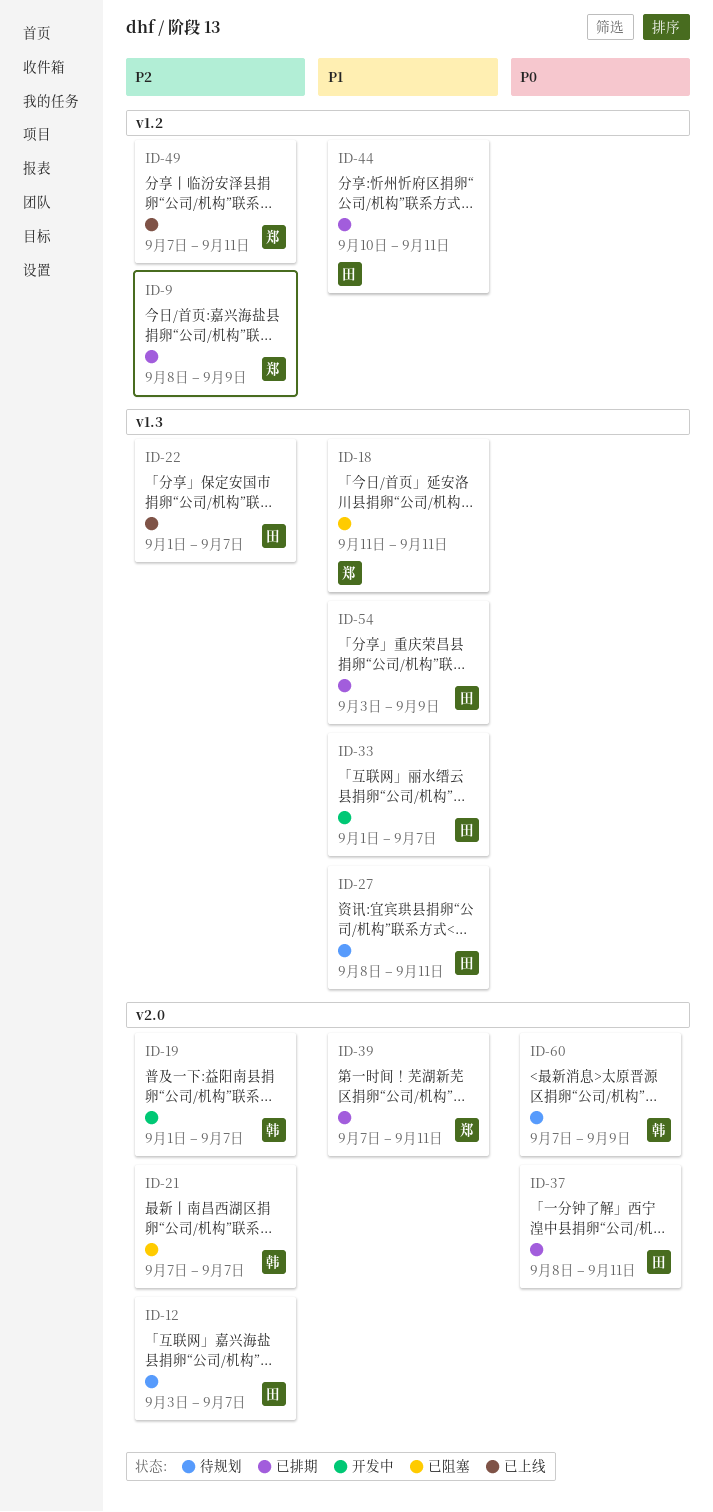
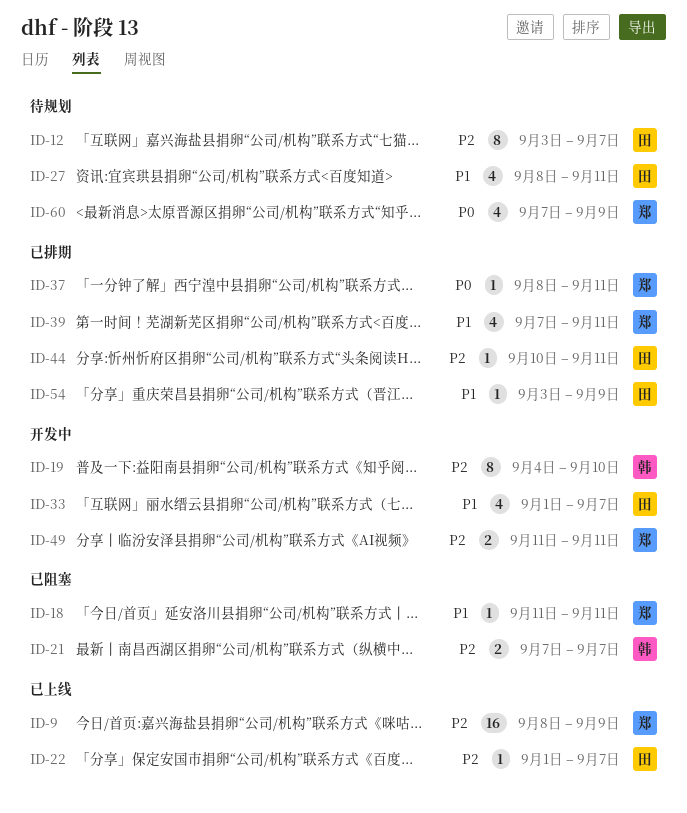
ID-9, status: 已排期 -> 已上线
ID-19, start: Sep 1 -> Sep 4
ID-19, due: Sep 7 -> Sep 10
ID-37, owner: 田 -> 郑
ID-44, priority: P1 -> P2
ID-49, status: 已上线 -> 开发中
ID-49, start: Sep 7 -> Sep 11
ID-60, owner: 韩 -> 郑

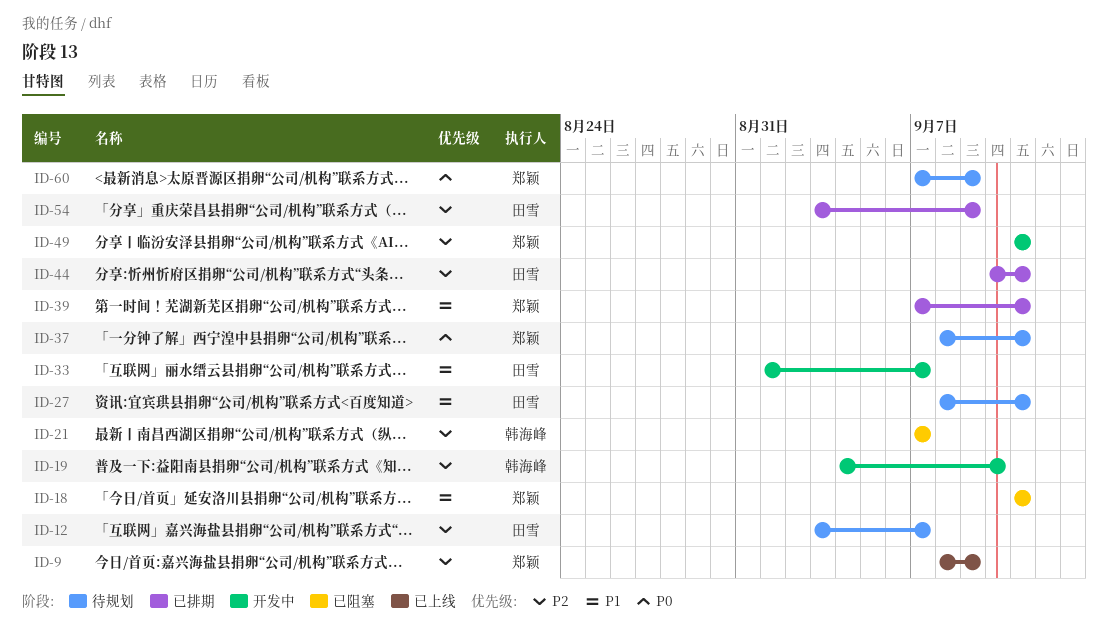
ID-22: present -> none
ID-37, status: 已排期 -> 待规划
ID-54, priority: P1 -> P2

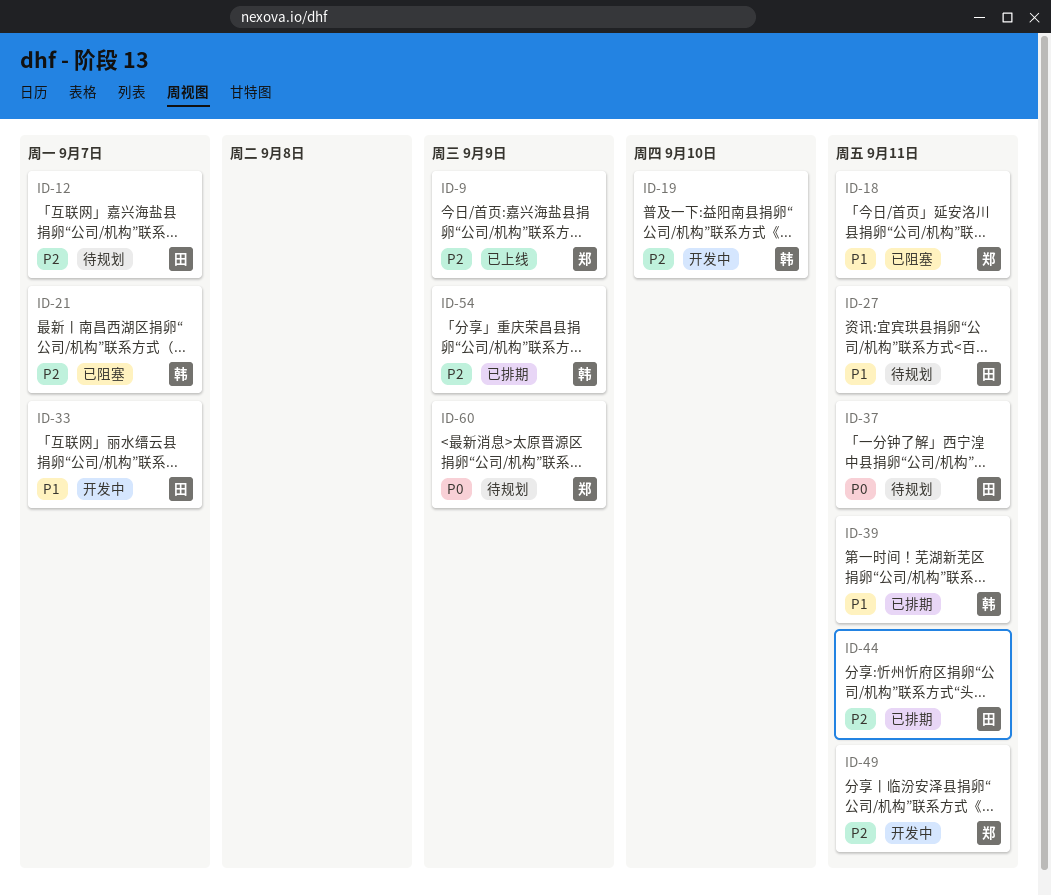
ID-37, owner: 郑颖 -> 田雪
ID-39, owner: 郑颖 -> 韩海峰
ID-54, owner: 田雪 -> 韩海峰

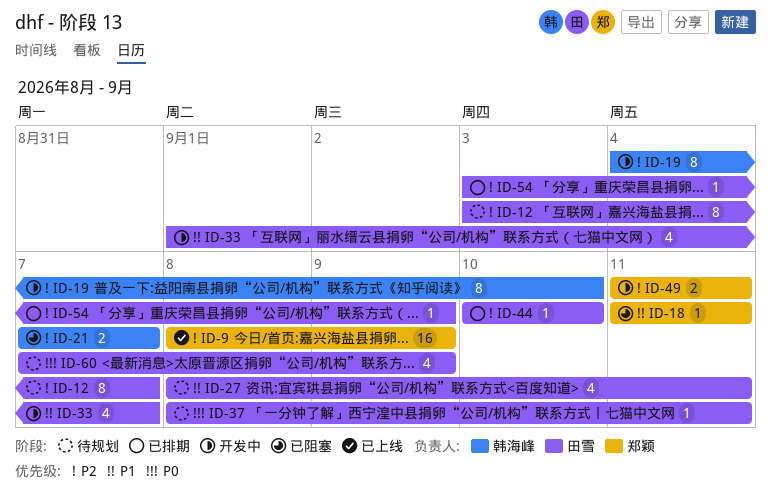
ID-39: present -> none
ID-44, due: Sep 11 -> Sep 10
ID-54, owner: 韩海峰 -> 田雪
ID-60, owner: 郑颖 -> 田雪

